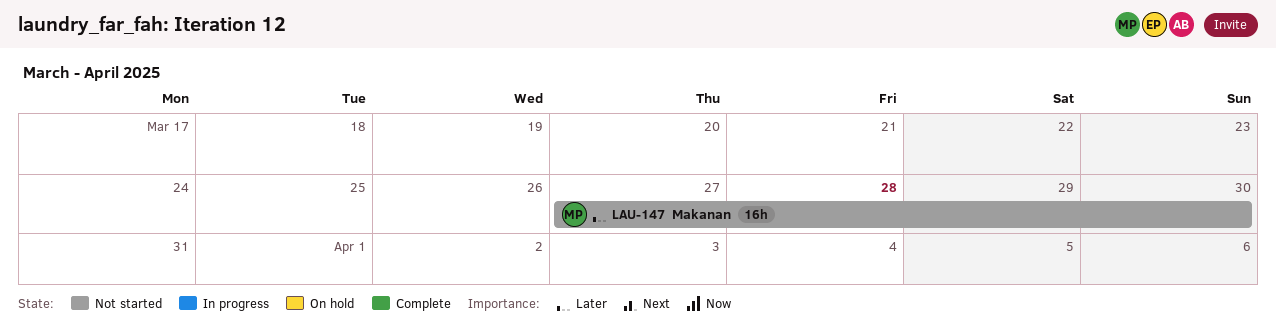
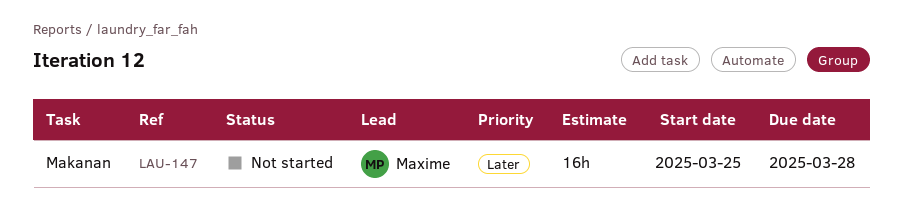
LAU-147, start: Mar 27 -> Mar 25
LAU-147, due: Mar 30 -> Mar 28

